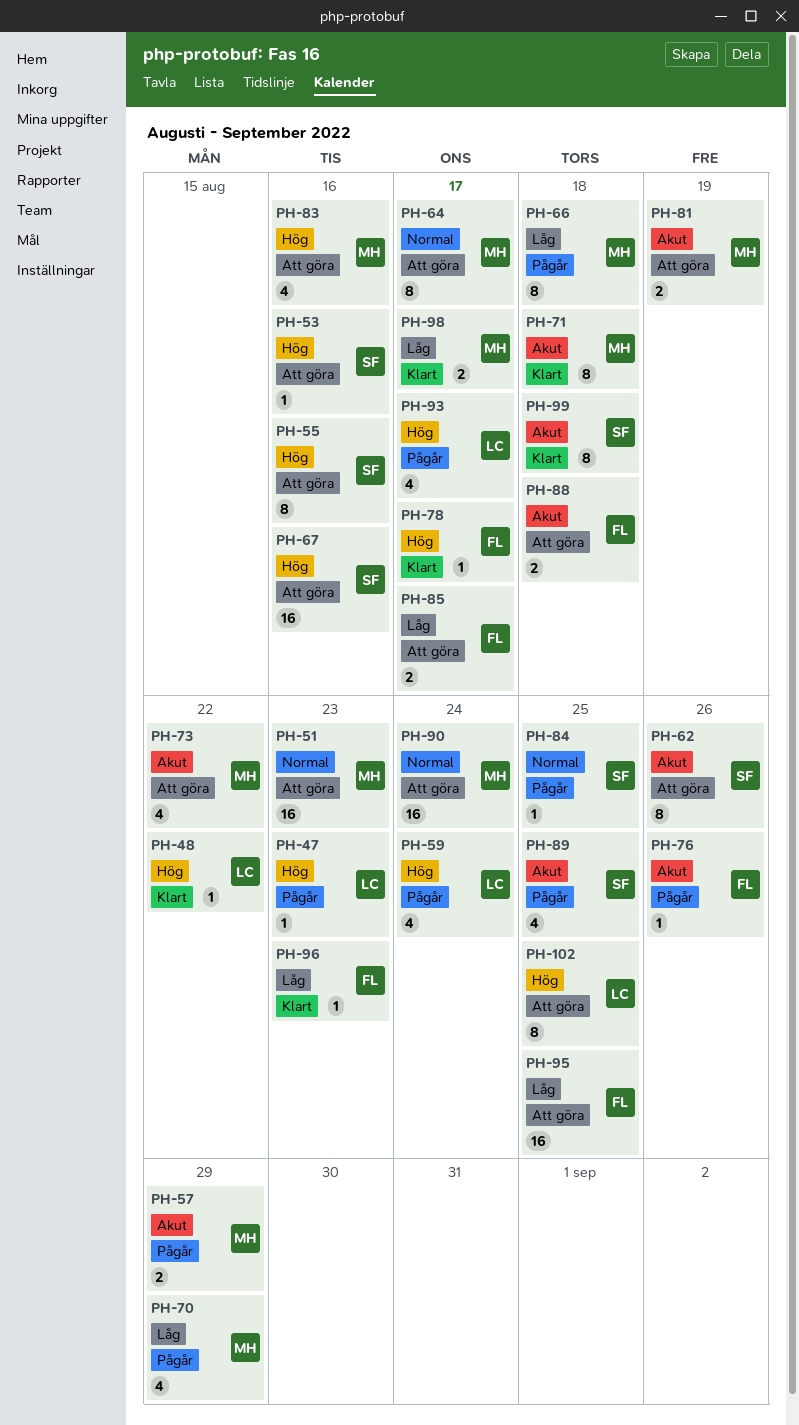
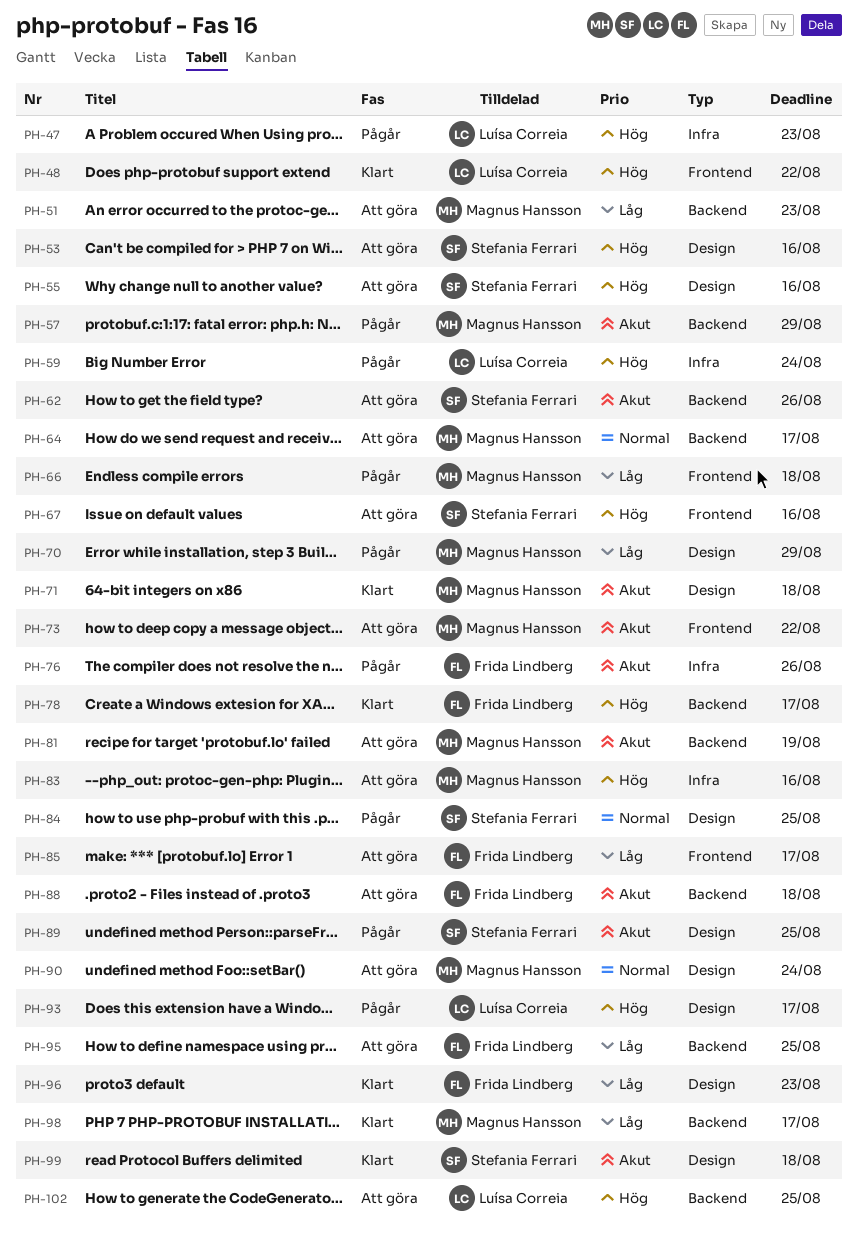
PH-51, priority: Normal -> Låg

